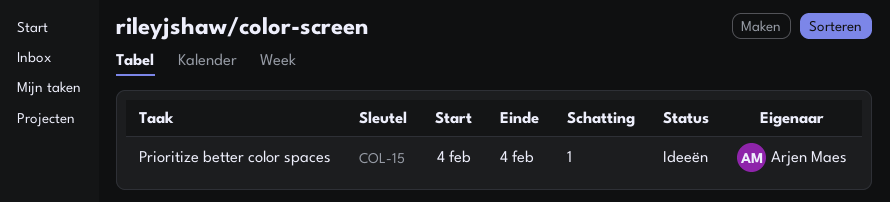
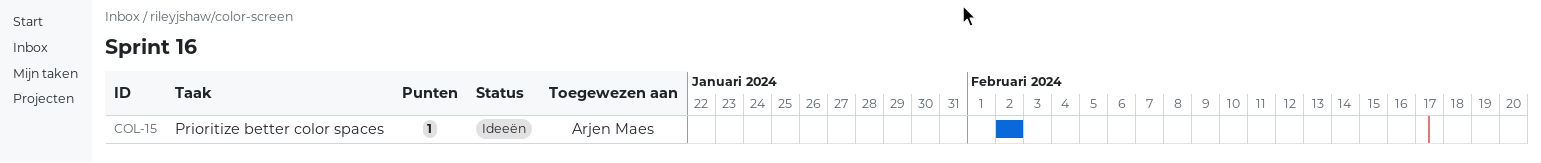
COL-15, start: Feb 4 -> Feb 2
COL-15, due: Feb 4 -> Feb 2

